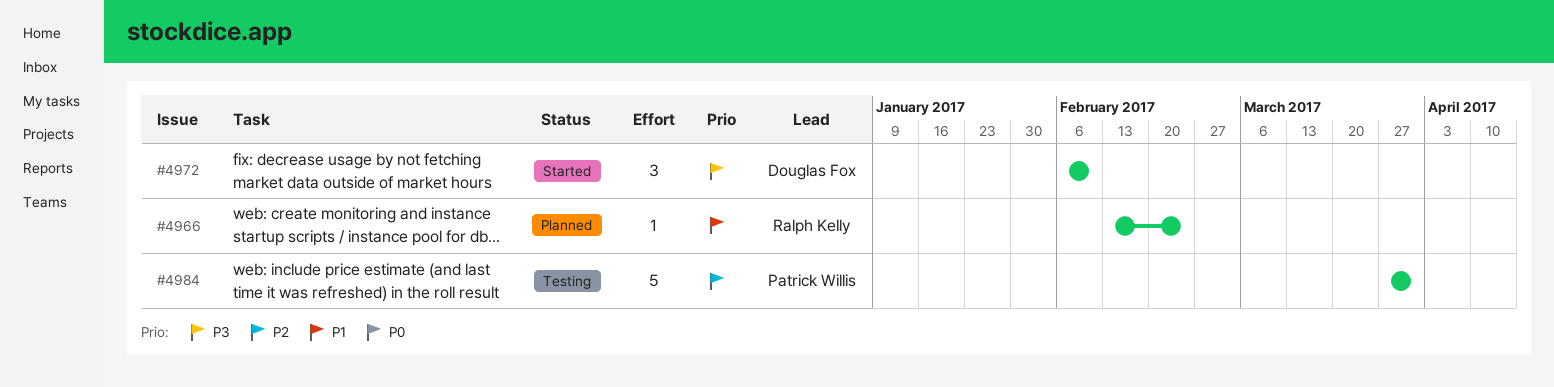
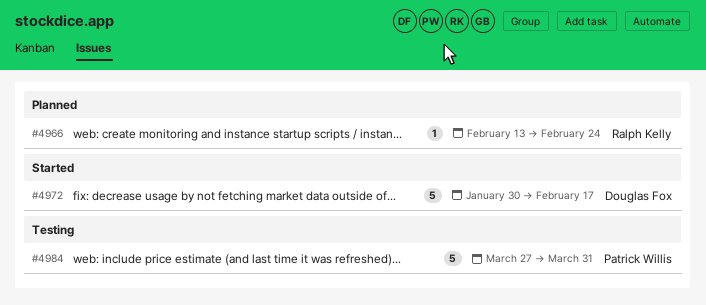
#4972, estimate: 3 -> 5
#4972, start: Feb 6 -> Jan 30
#4972, due: Feb 10 -> Feb 17

